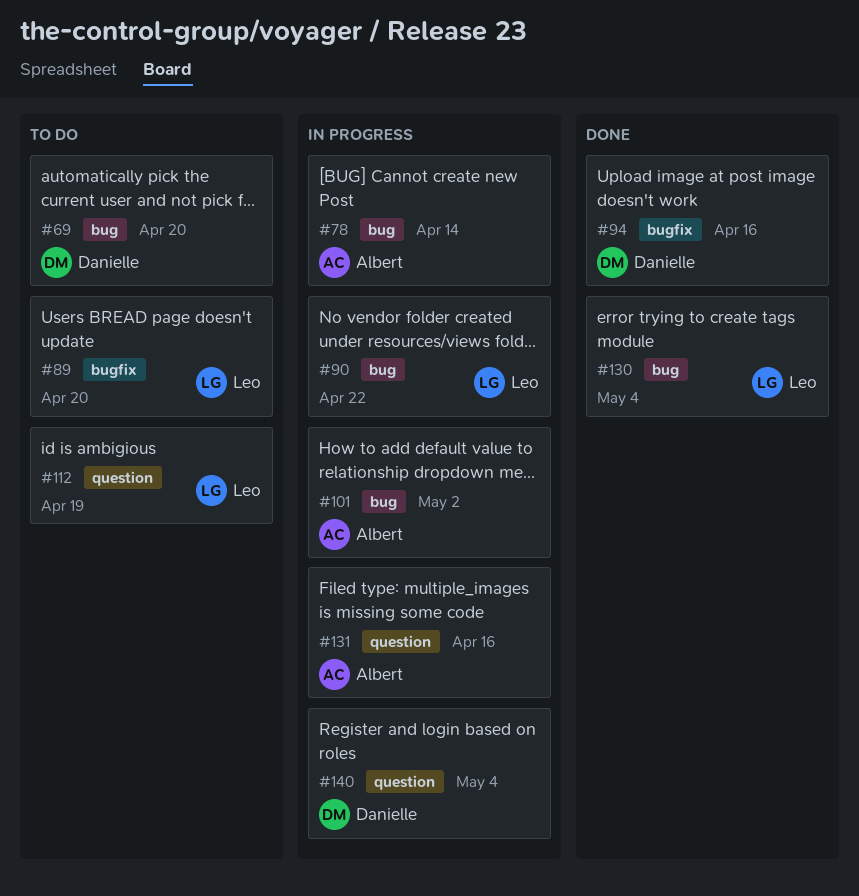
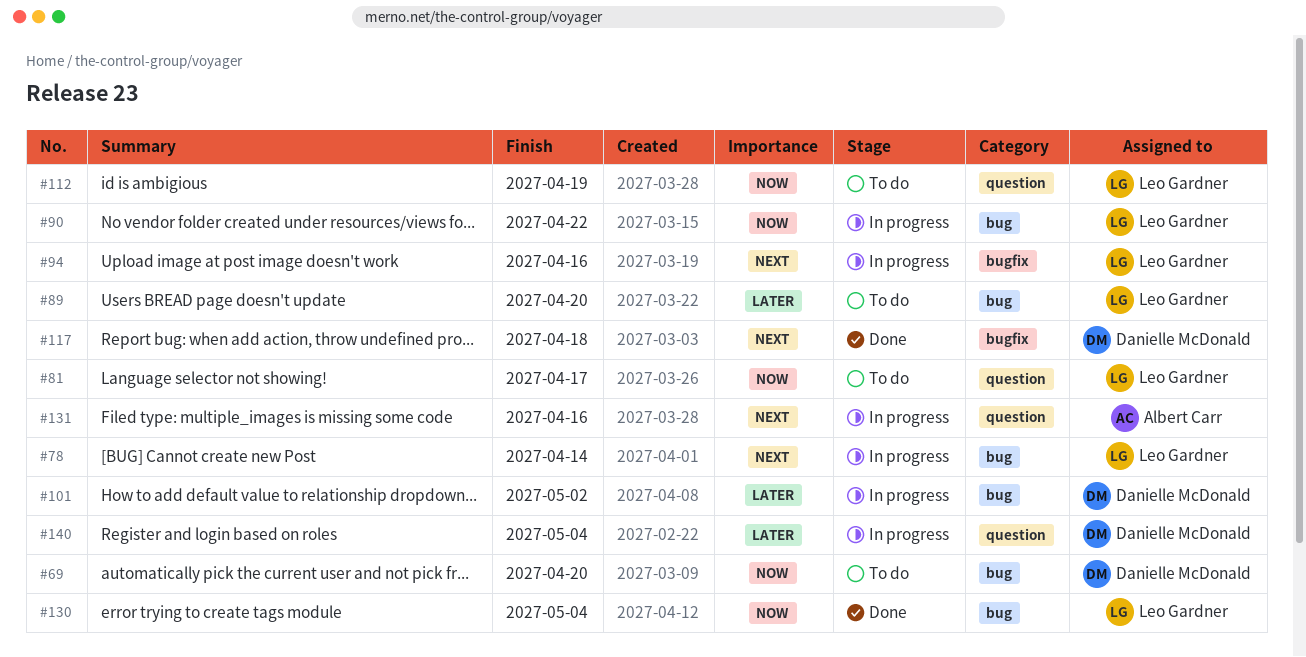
#78, owner: Albert Carr -> Leo Gardner
#81: none -> present
#89, label: bugfix -> bug
#94, status: Done -> In progress
#94, owner: Danielle McDonald -> Leo Gardner
#101, owner: Albert Carr -> Danielle McDonald
#117: none -> present

